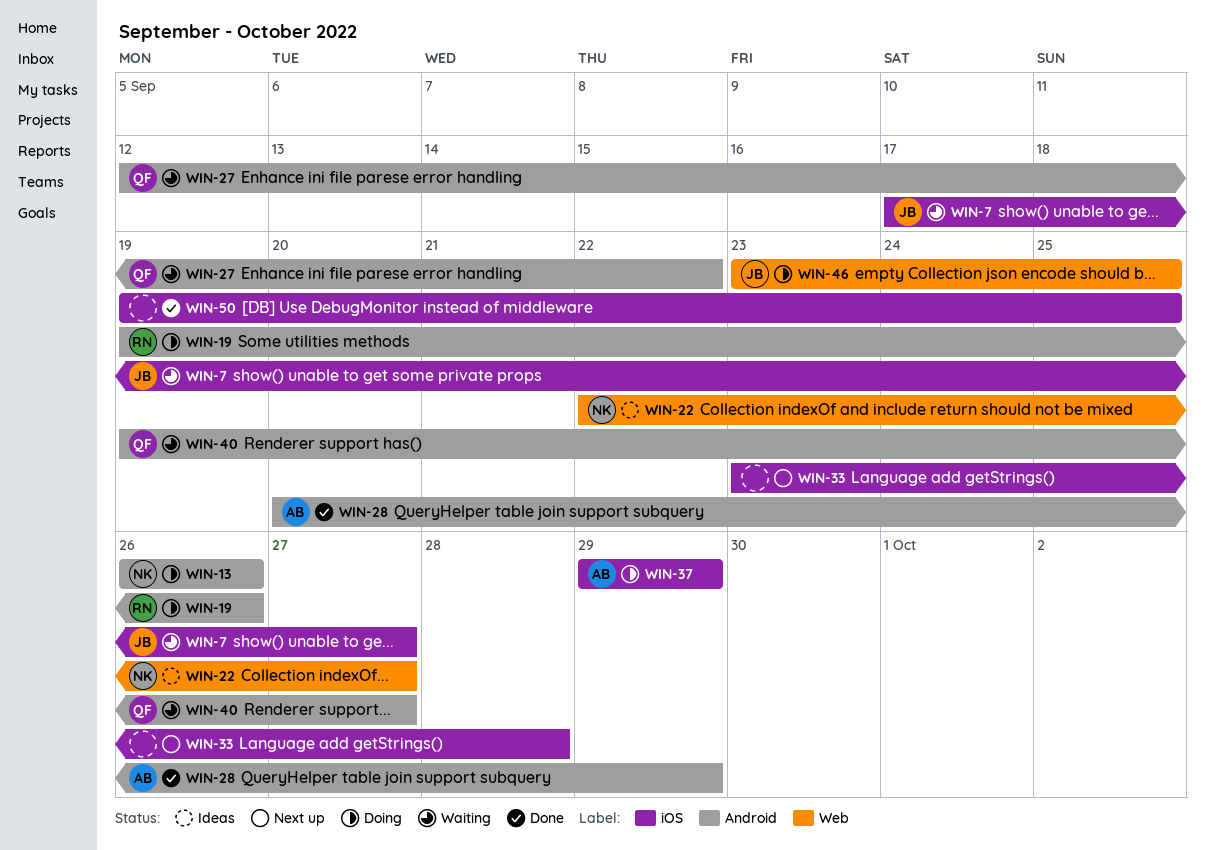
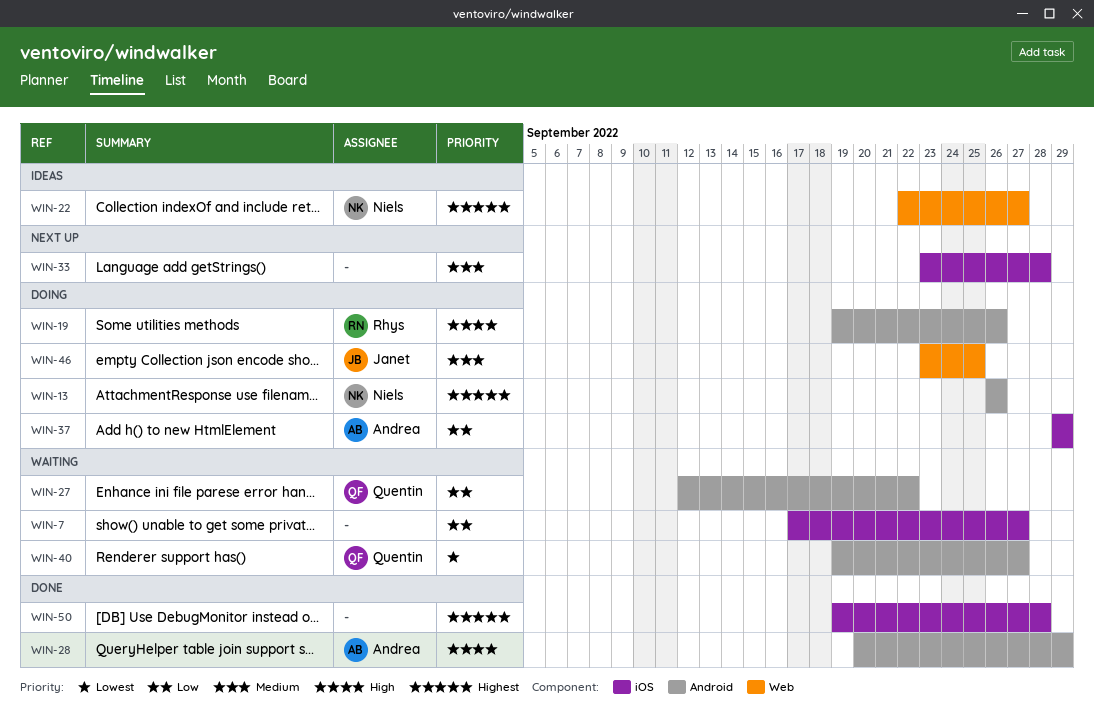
WIN-7, owner: Janet -> none
WIN-50, due: Sep 25 -> Sep 28

